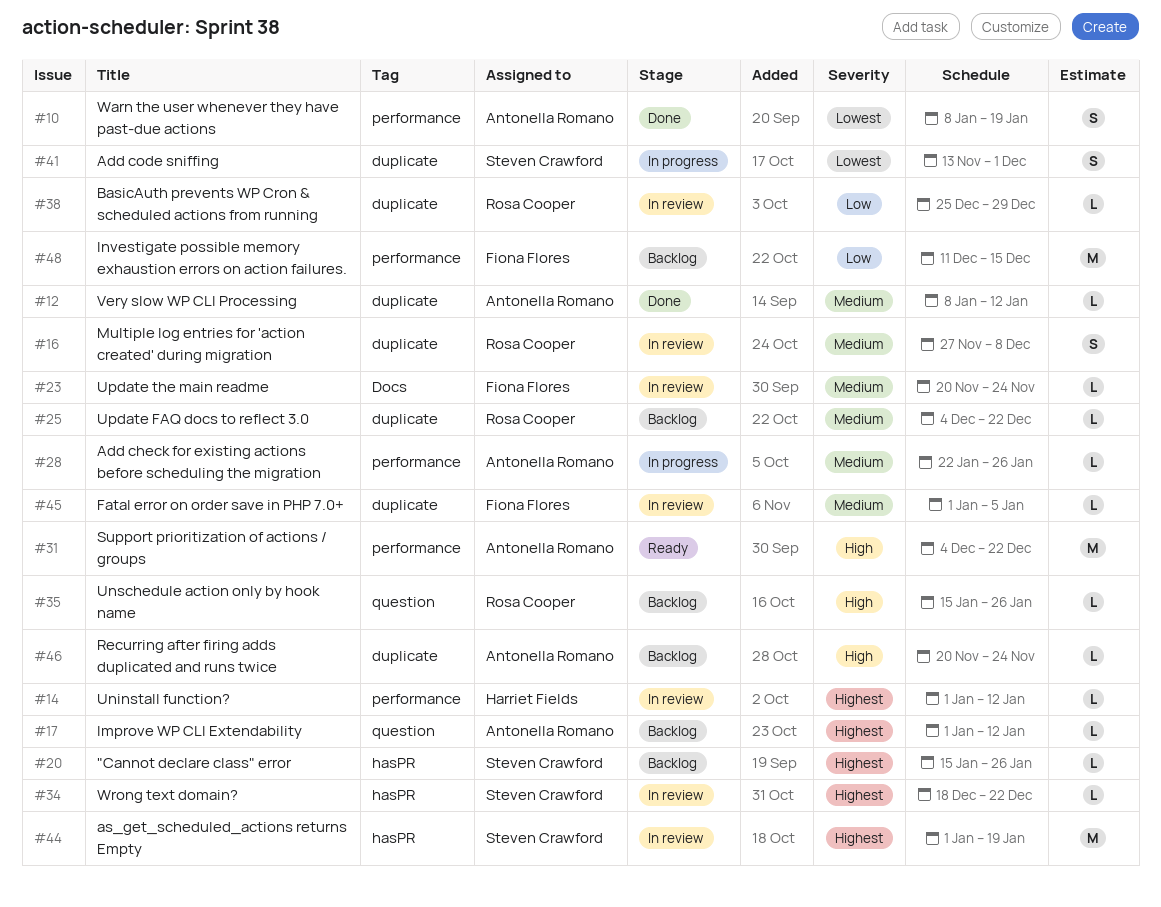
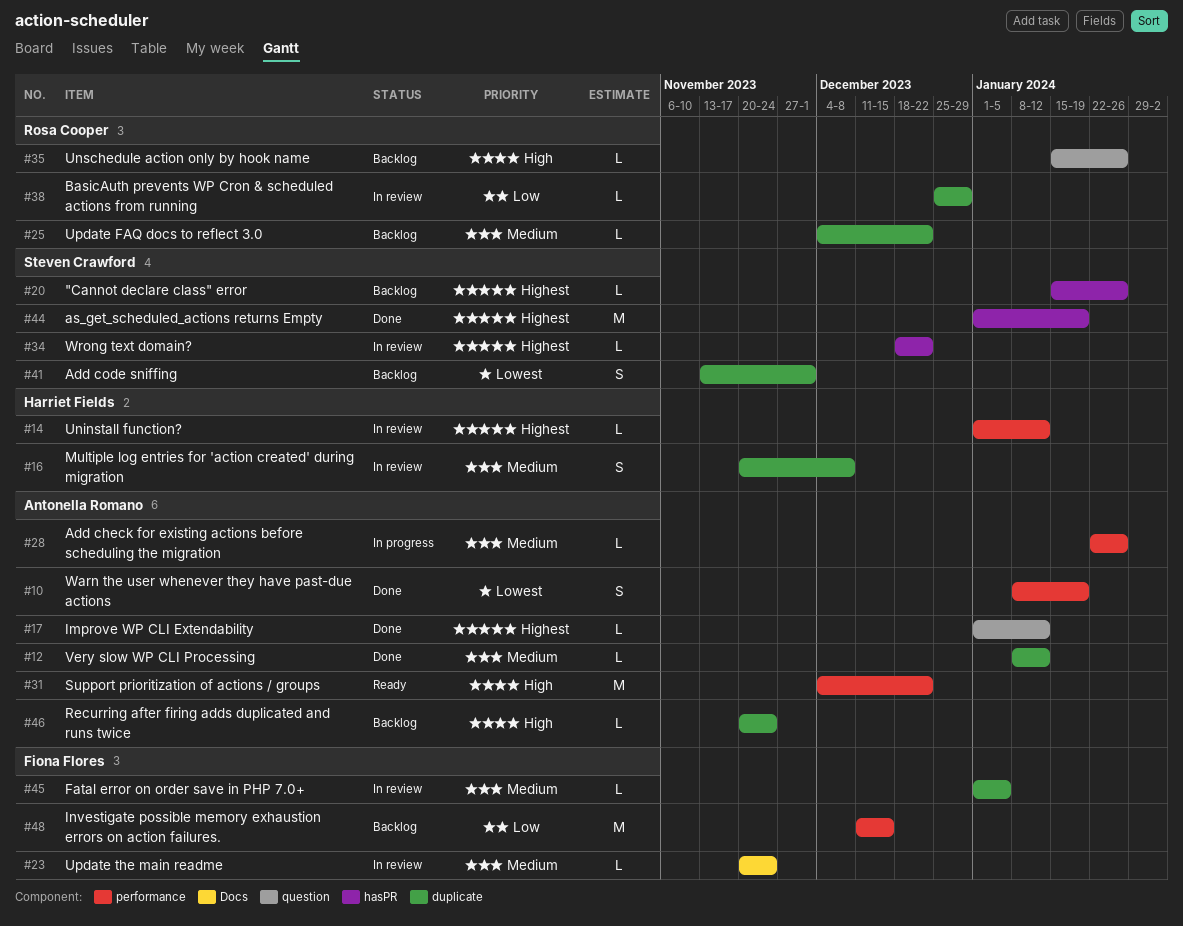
#16, owner: Rosa Cooper -> Harriet Fields
#16, start: Nov 27 -> Nov 20
#17, status: Backlog -> Done
#41, status: In progress -> Backlog
#44, status: In review -> Done

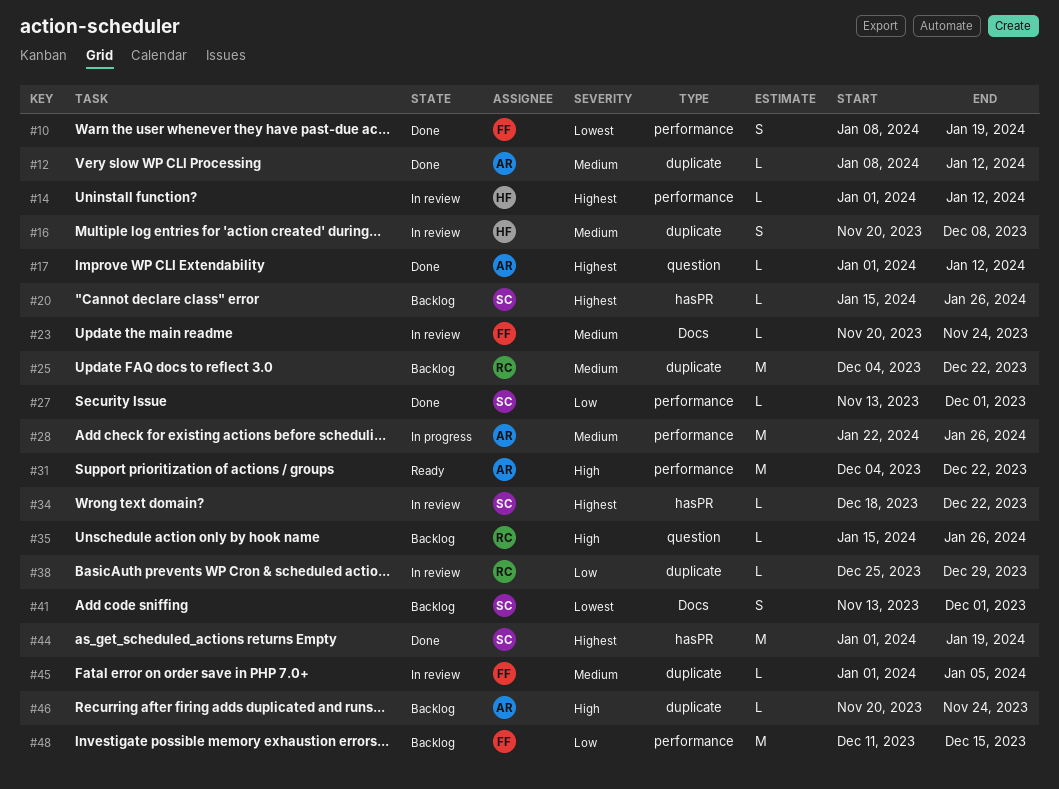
#10, owner: Antonella Romano -> Fiona Flores
#25, estimate: L -> M
#27: none -> present
#28, estimate: L -> M
#41, label: duplicate -> Docs

